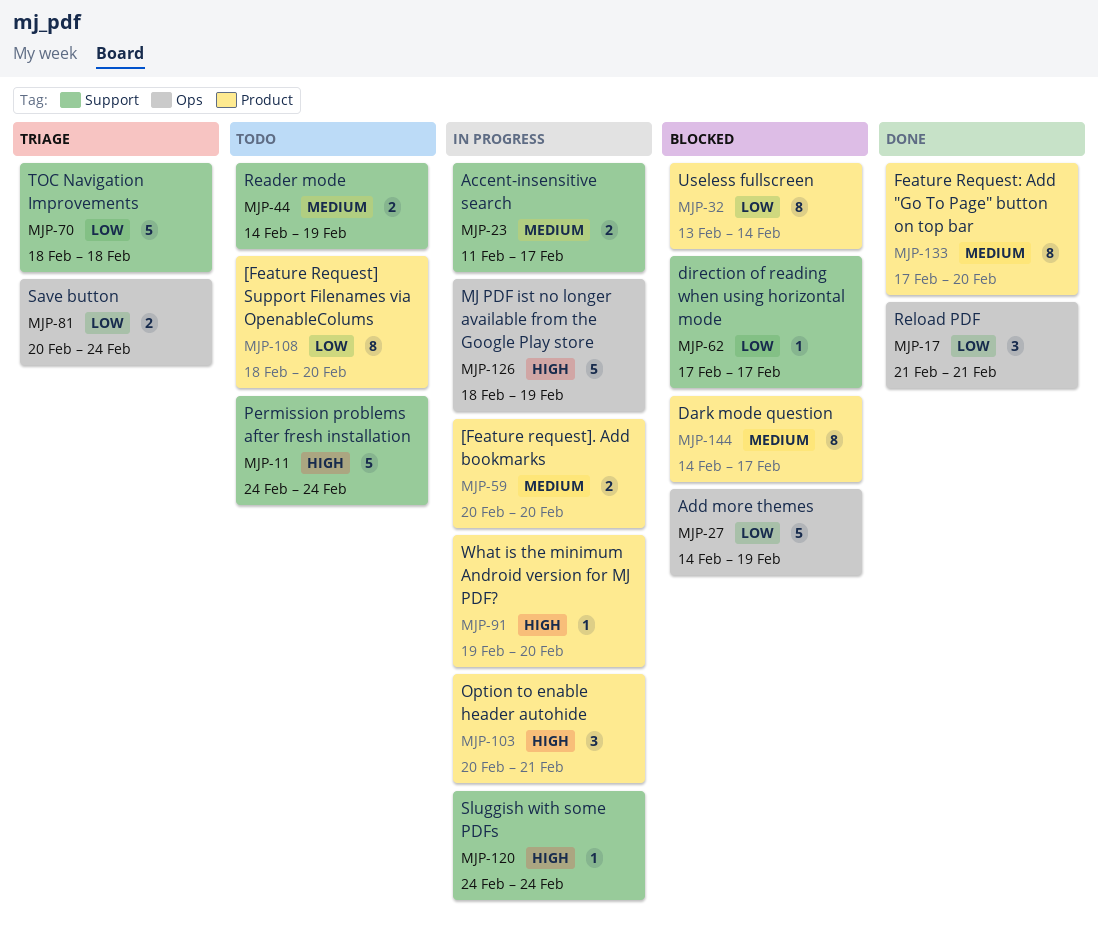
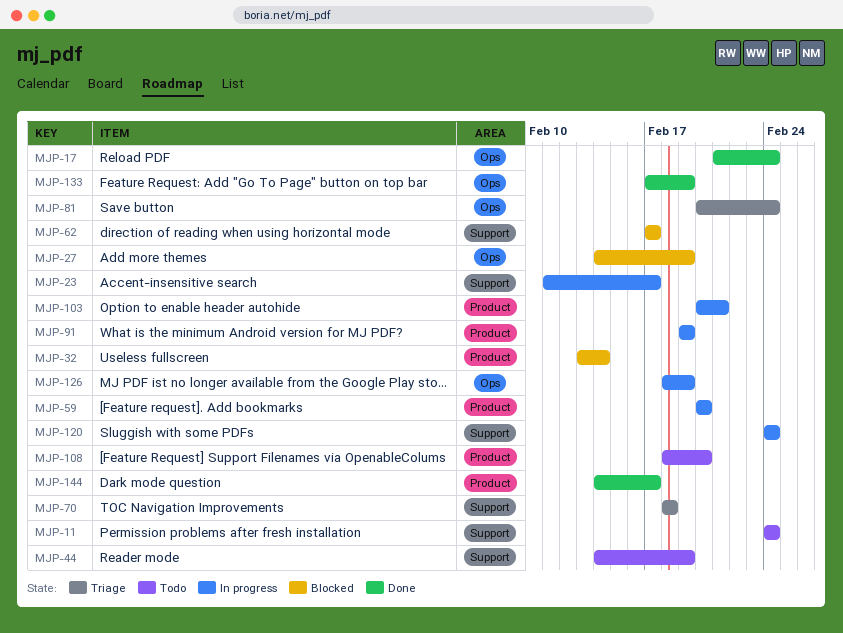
MJP-17, due: Feb 21 -> Feb 24
MJP-91, due: Feb 20 -> Feb 19
MJP-133, label: Product -> Ops
MJP-133, due: Feb 20 -> Feb 19
MJP-144, status: Blocked -> Done

